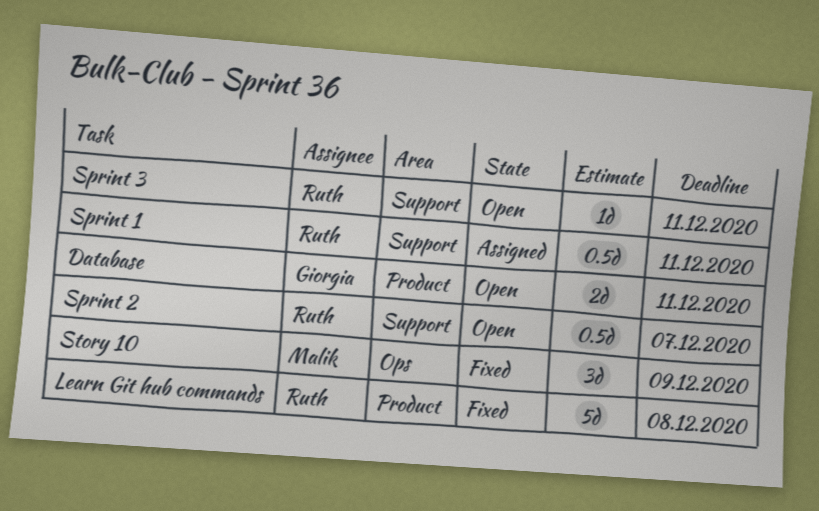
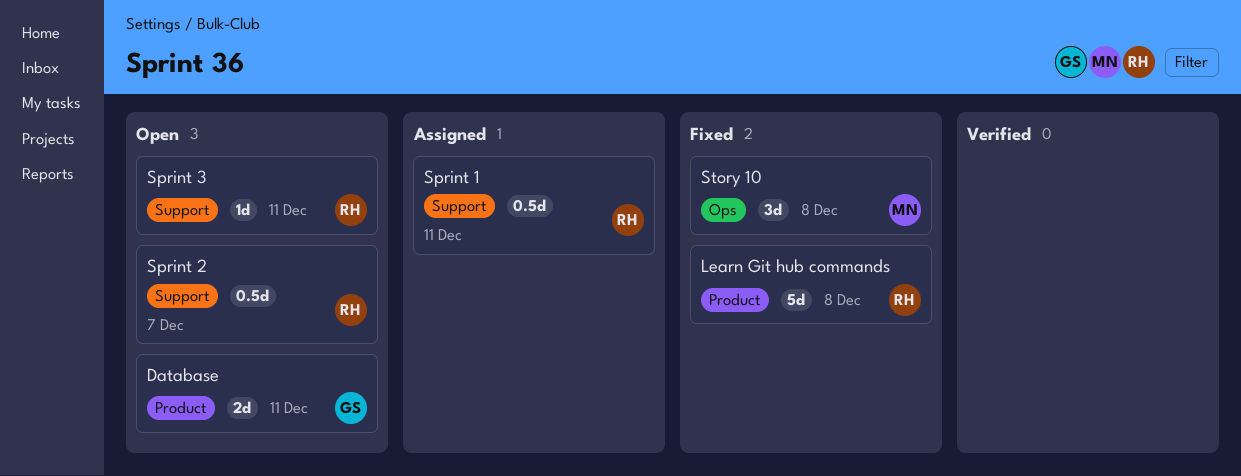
Story 10, due: Dec 9 -> Dec 8

